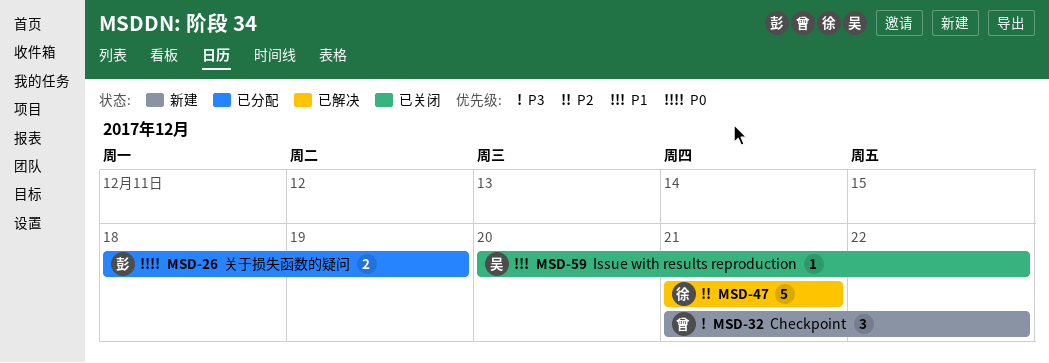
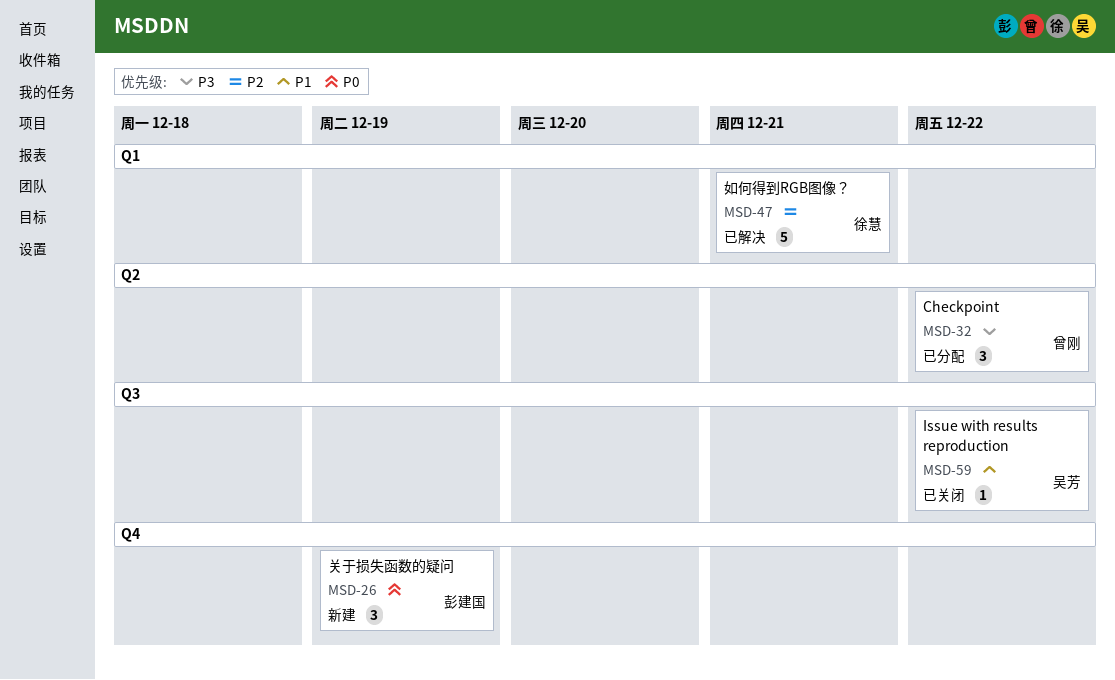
MSD-26, status: 已分配 -> 新建
MSD-26, estimate: 2 -> 3
MSD-32, status: 新建 -> 已分配

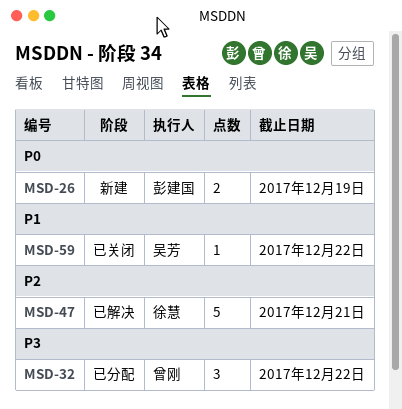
MSD-26, estimate: 3 -> 2

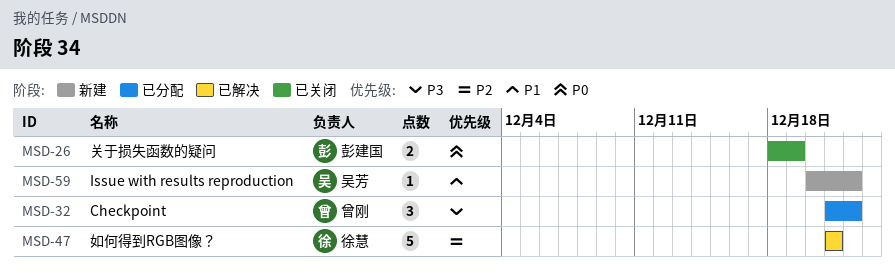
MSD-26, status: 新建 -> 已关闭
MSD-59, status: 已关闭 -> 新建

